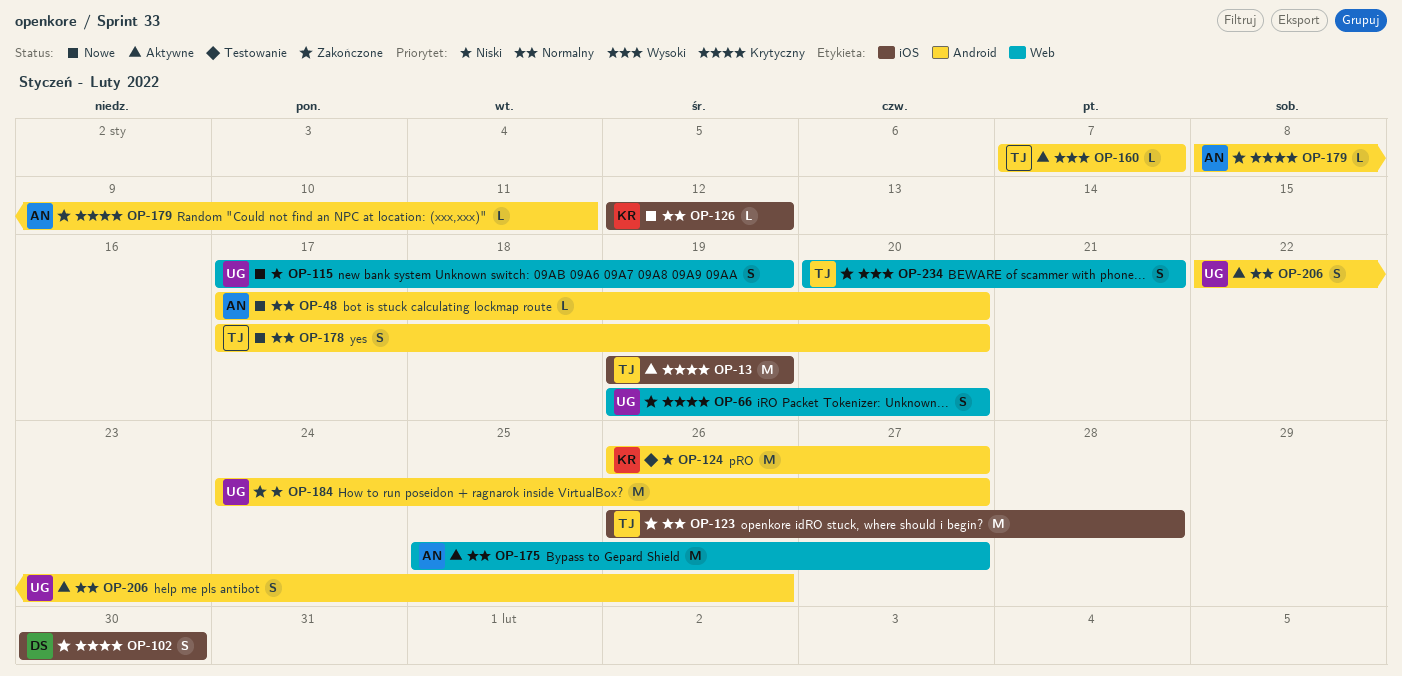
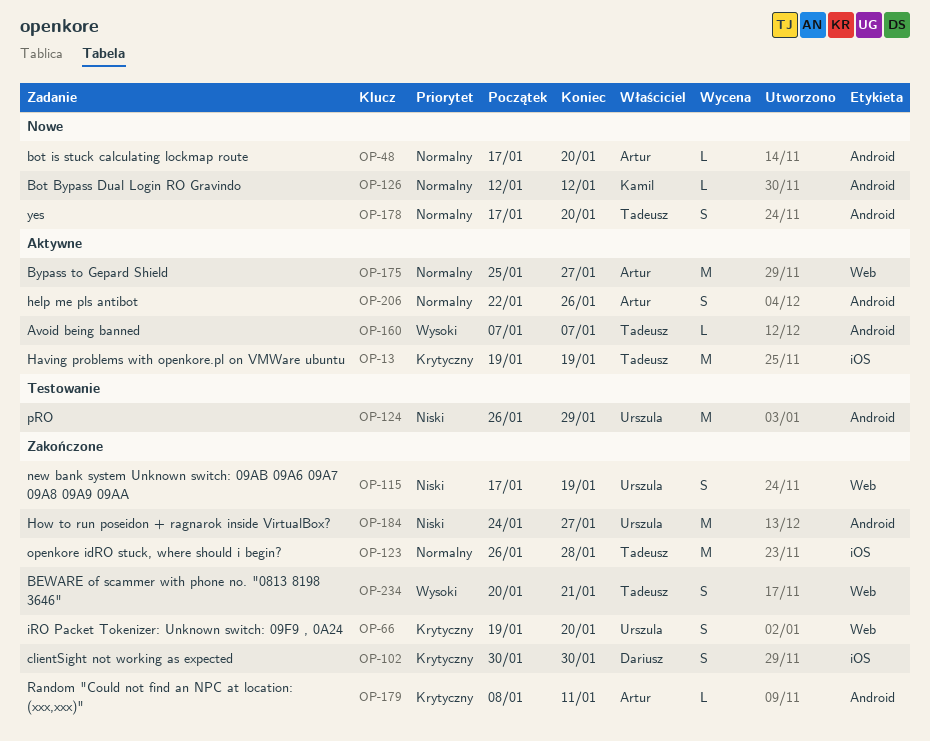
OP-115, status: Nowe -> Zakończone
OP-124, owner: Kamil -> Urszula
OP-124, due: Jan 27 -> Jan 29
OP-126, label: iOS -> Android
OP-206, owner: Urszula -> Artur

